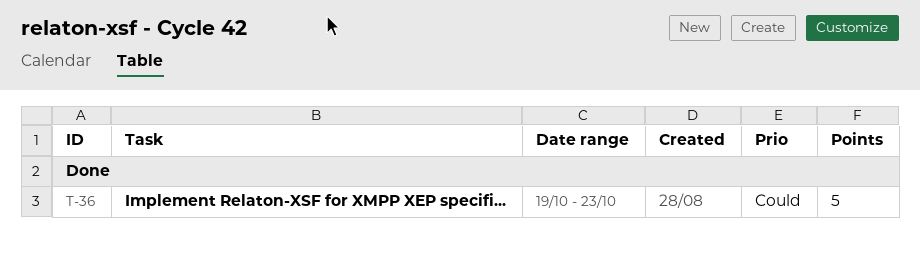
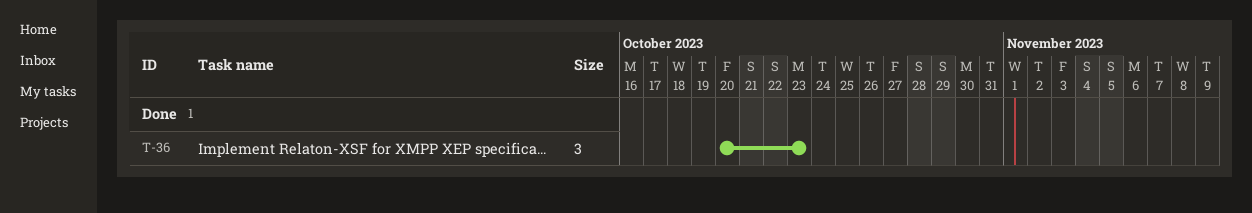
T-36, estimate: 5 -> 3
T-36, start: Oct 19 -> Oct 20

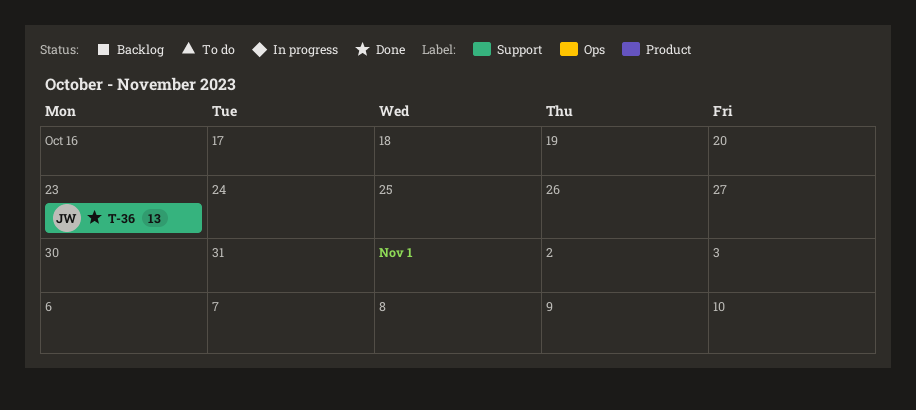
T-36, estimate: 3 -> 13
T-36, start: Oct 20 -> Oct 23

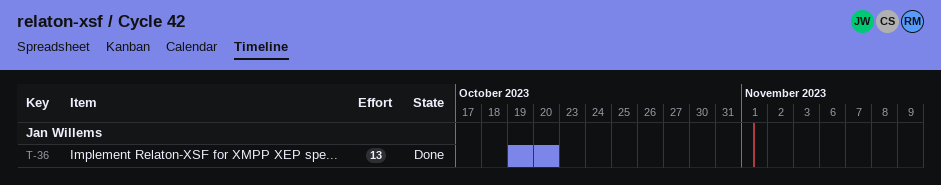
T-36, start: Oct 23 -> Oct 19
T-36, due: Oct 23 -> Oct 20

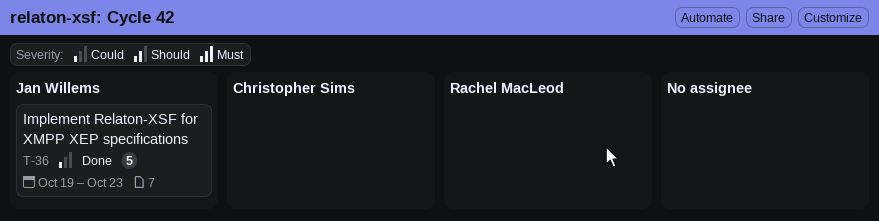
T-36, estimate: 13 -> 5
T-36, due: Oct 20 -> Oct 23

